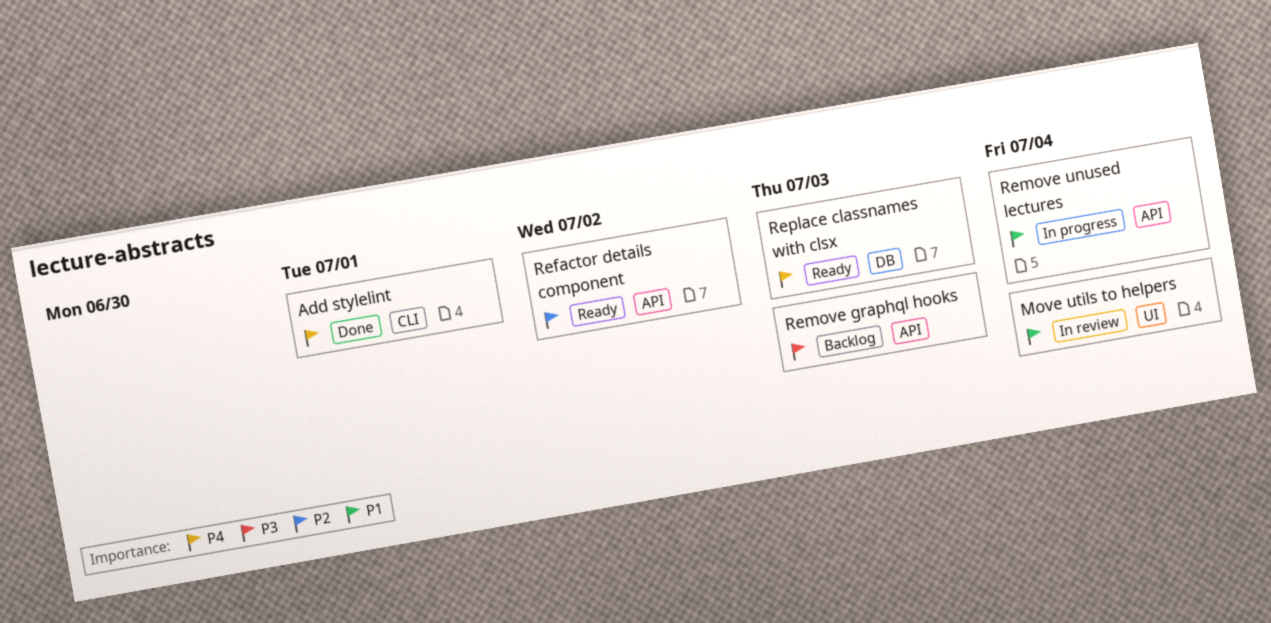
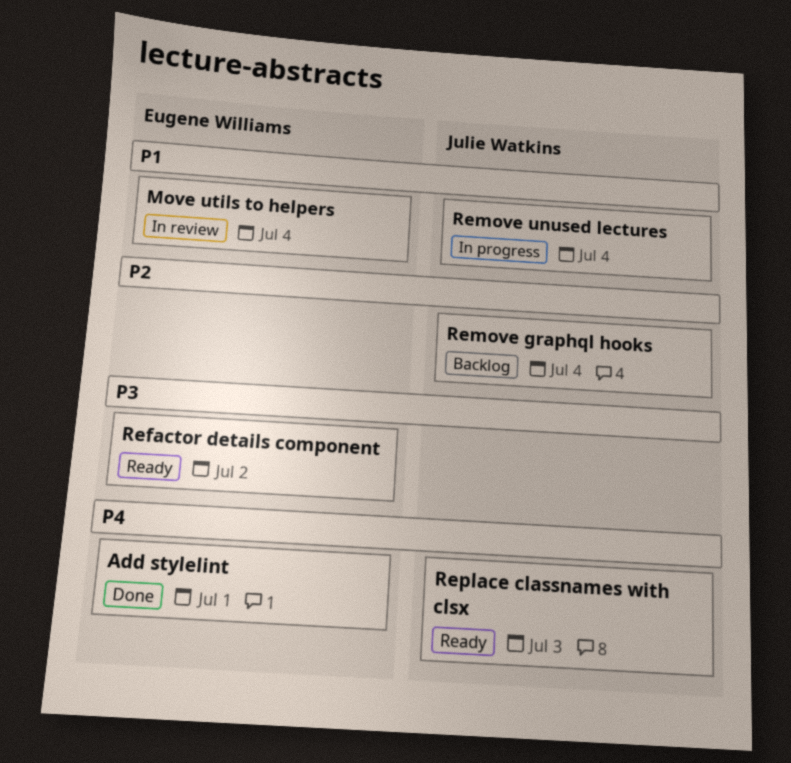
Refactor details component, priority: P2 -> P3
Remove graphql hooks, priority: P3 -> P2
Remove graphql hooks, due: Jul 3 -> Jul 4

